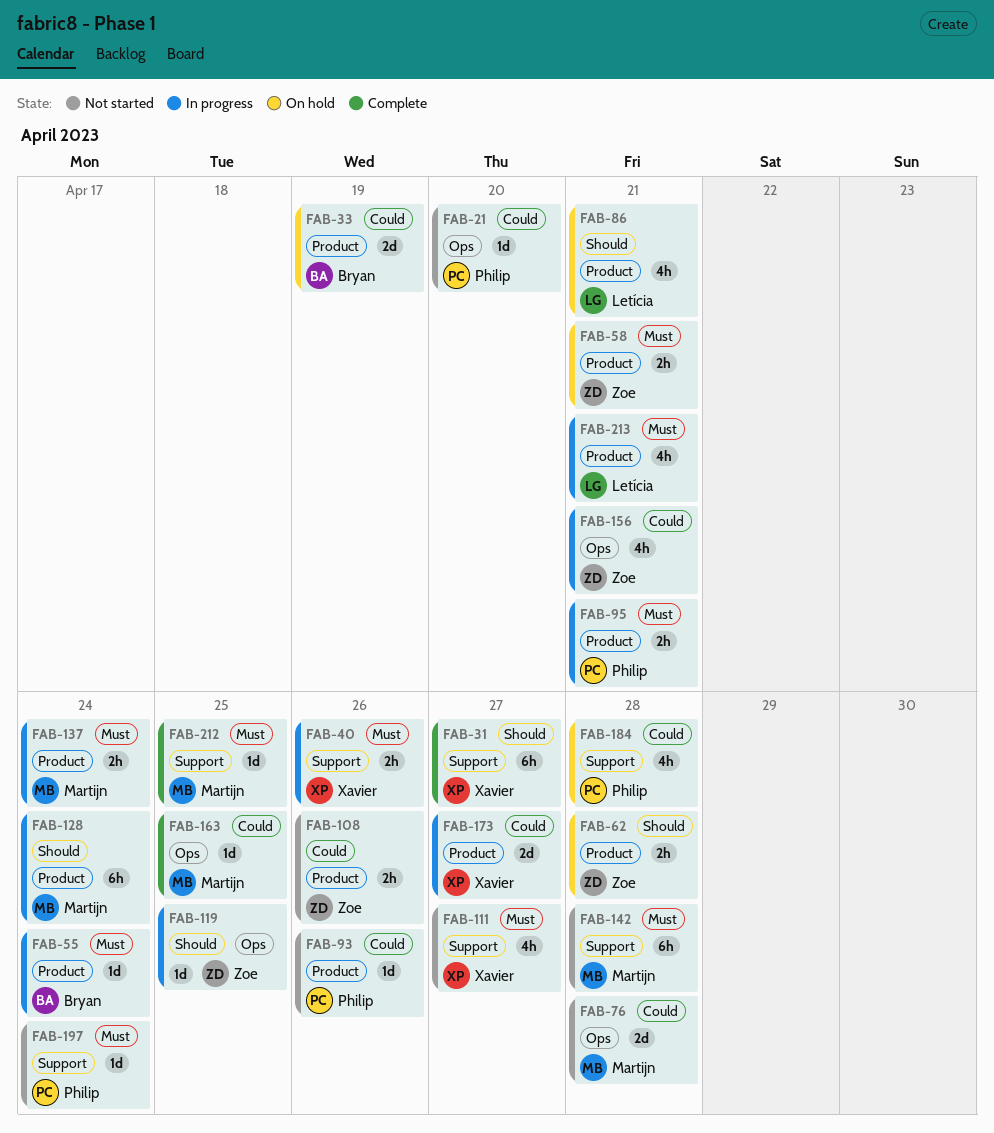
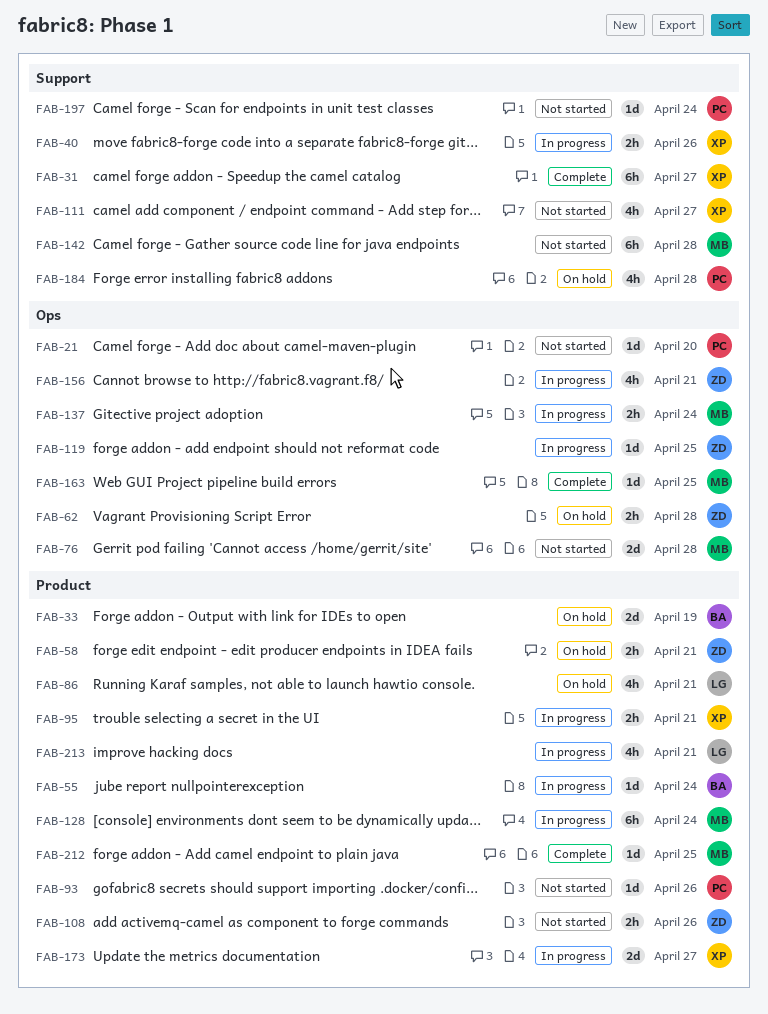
FAB-62, label: Product -> Ops
FAB-95, owner: Philip -> Xavier
FAB-137, label: Product -> Ops
FAB-212, label: Support -> Product

